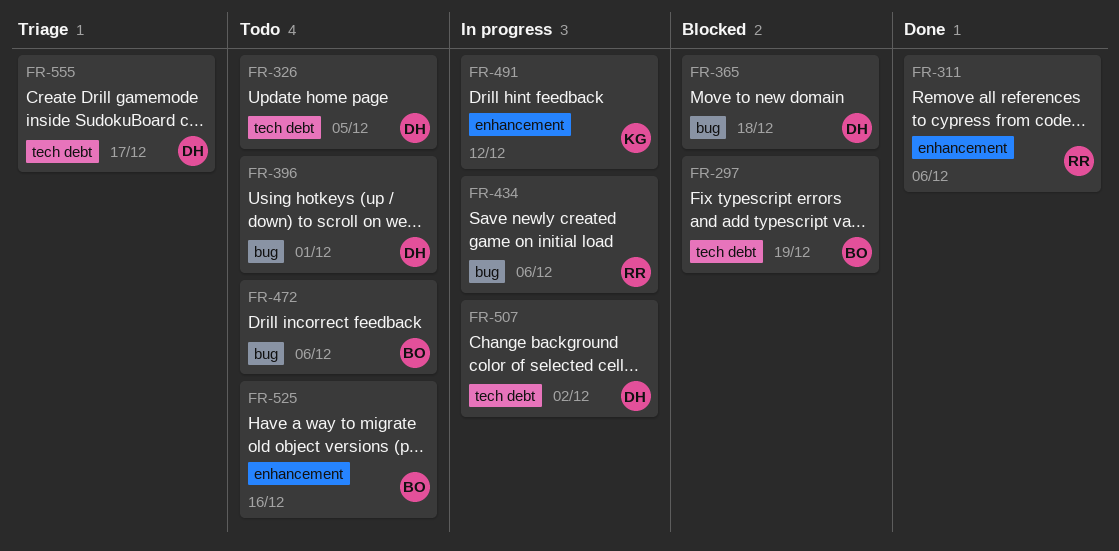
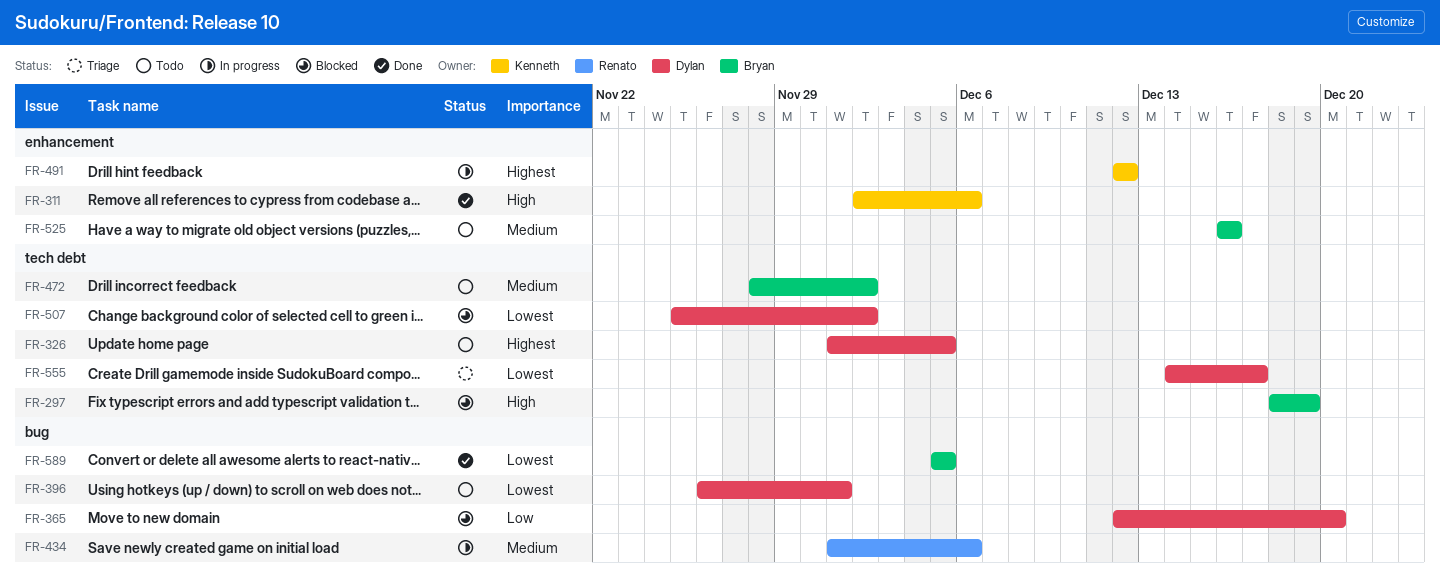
FR-311, owner: Renato -> Kenneth
FR-365, due: Dec 18 -> Dec 20
FR-472, label: bug -> tech debt
FR-472, due: Dec 6 -> Dec 2
FR-507, status: In progress -> Blocked
FR-589: none -> present

